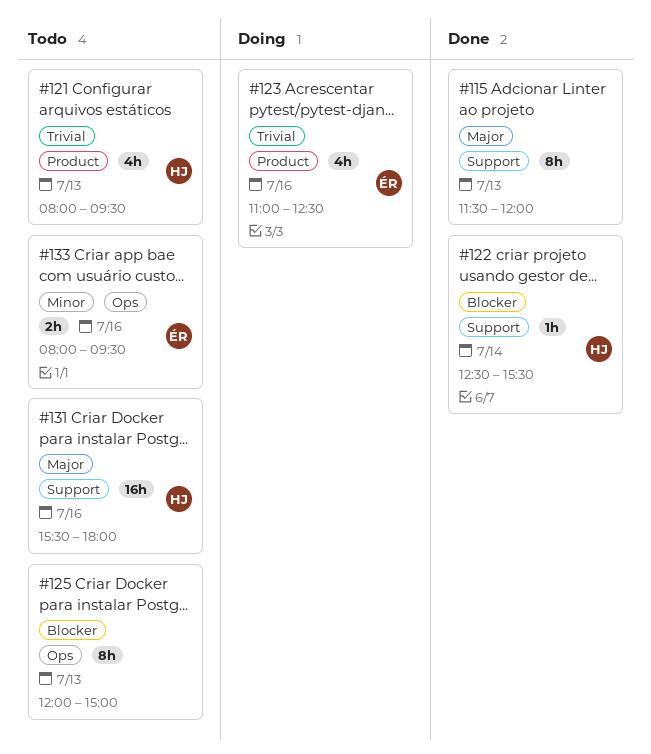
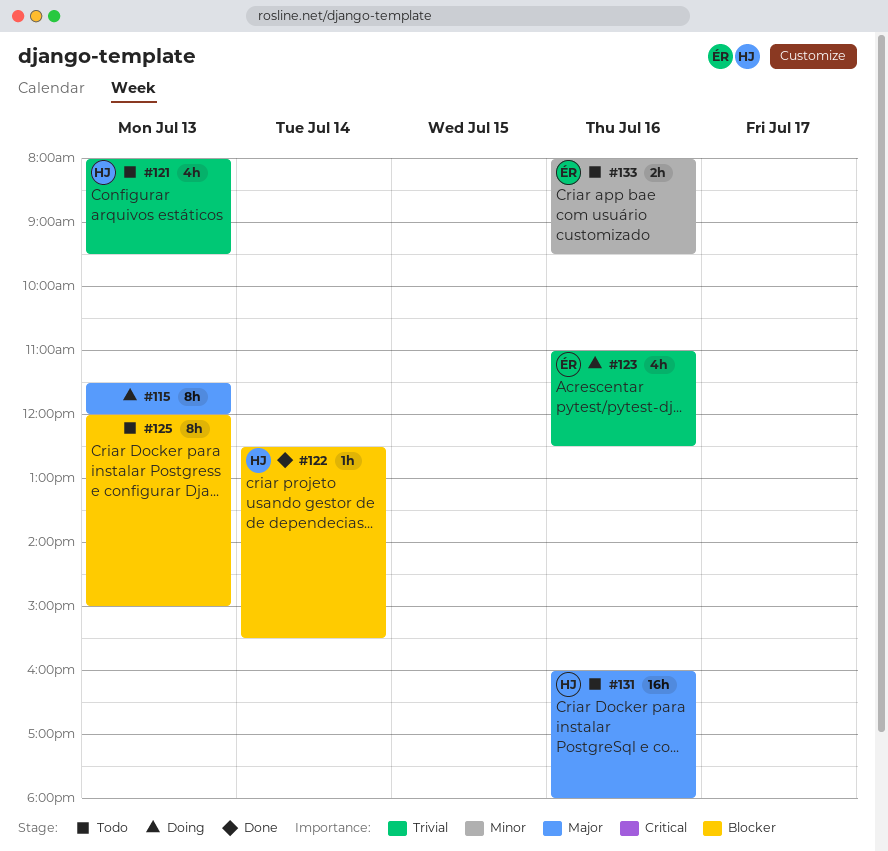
#115, status: Done -> Doing
#131, begins: 15:30 -> 16:00

